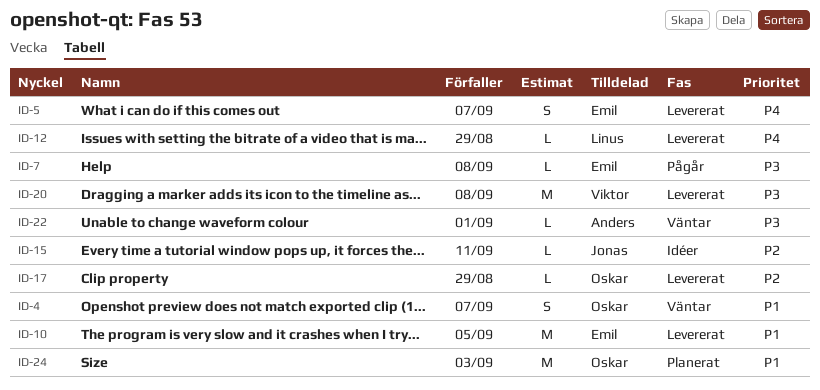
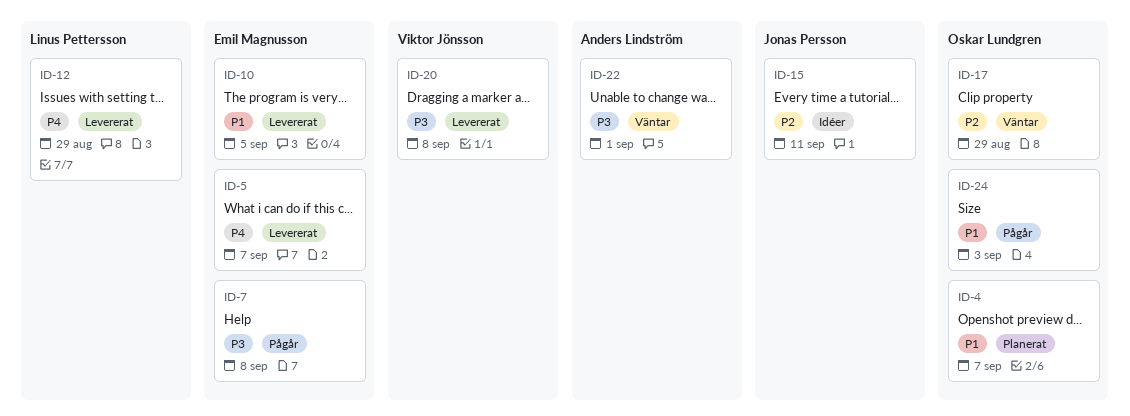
ID-4, status: Väntar -> Planerat
ID-17, status: Levererat -> Väntar
ID-24, status: Planerat -> Pågår

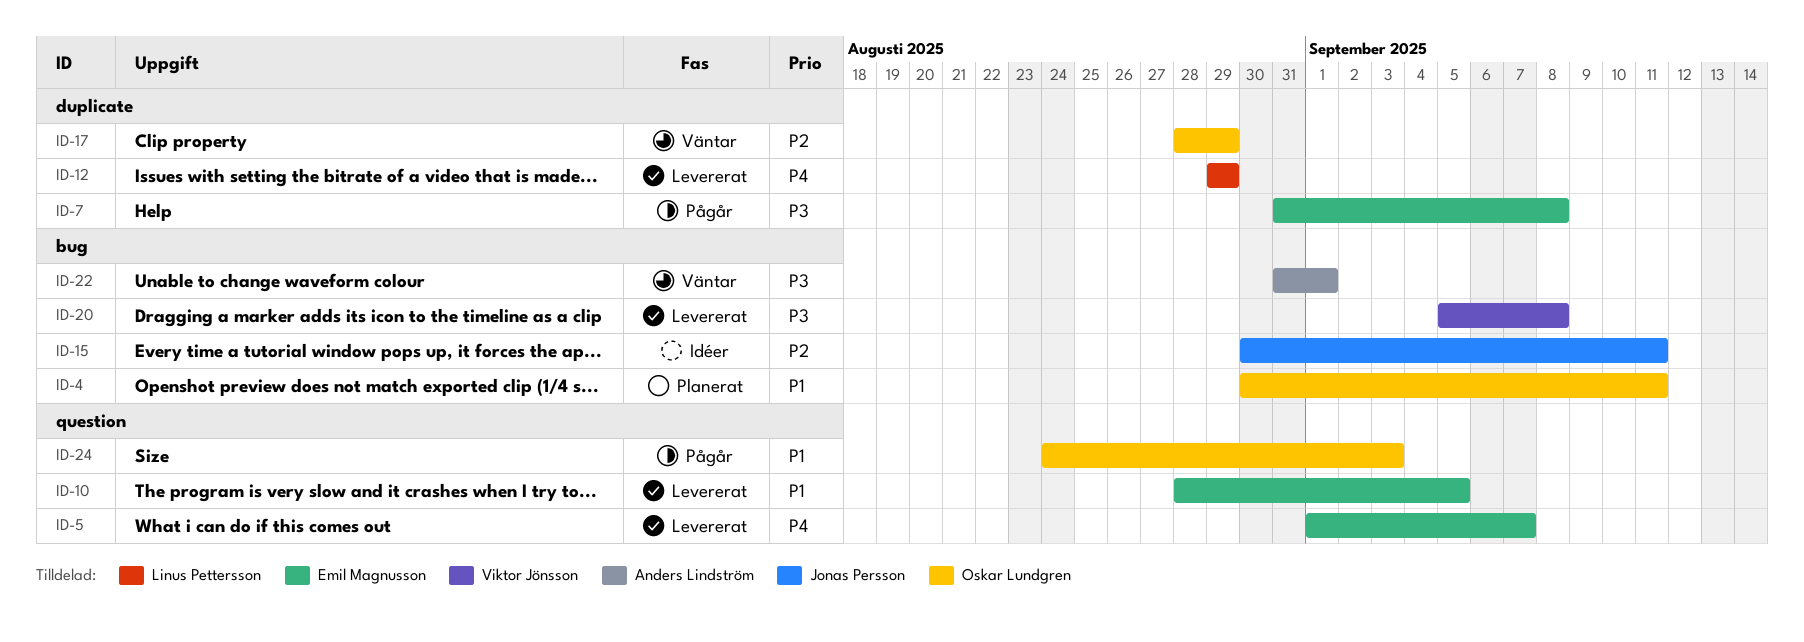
ID-4, due: Sep 7 -> Sep 11

